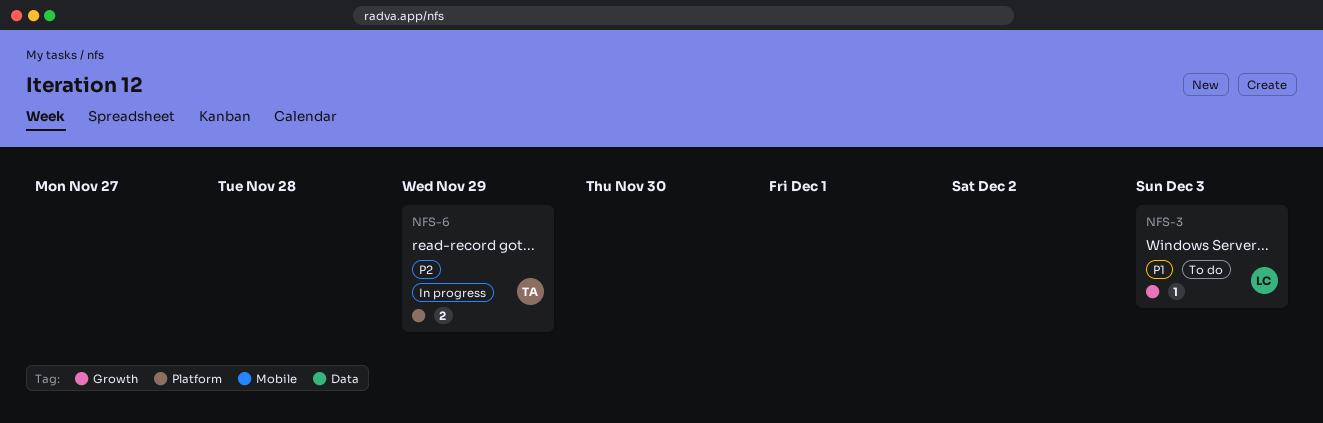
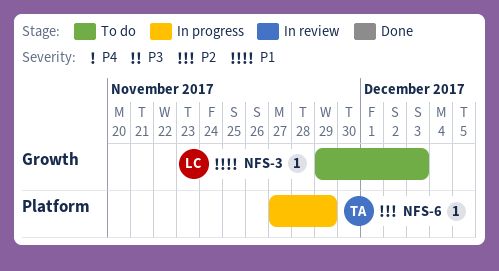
NFS-6, estimate: 2 -> 1

